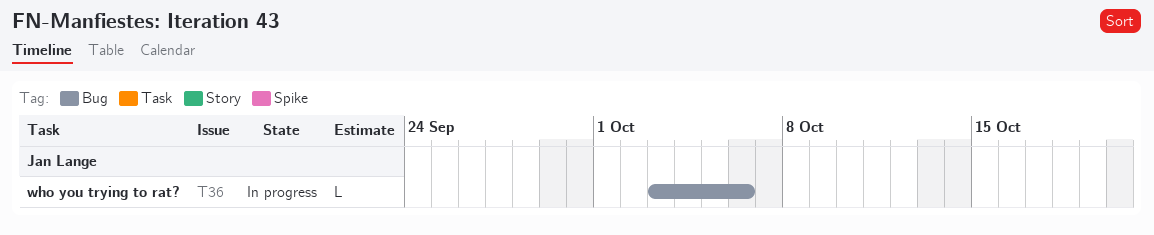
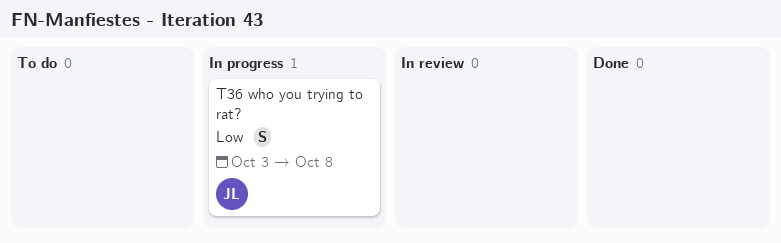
T36, estimate: L -> S
T36, due: Oct 6 -> Oct 8

